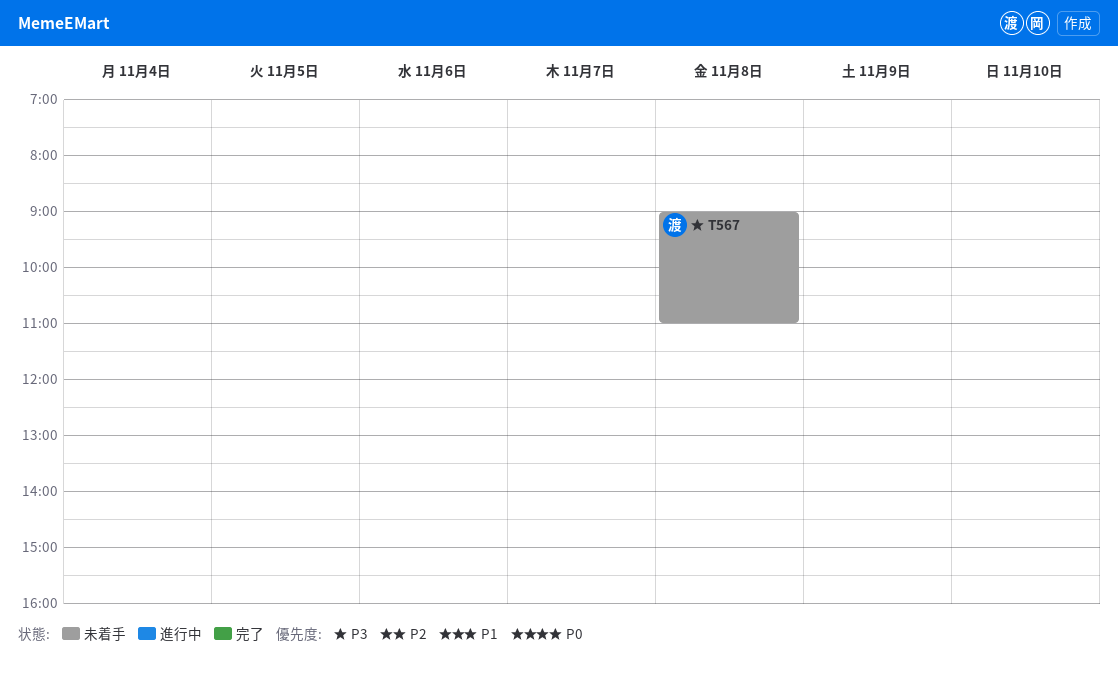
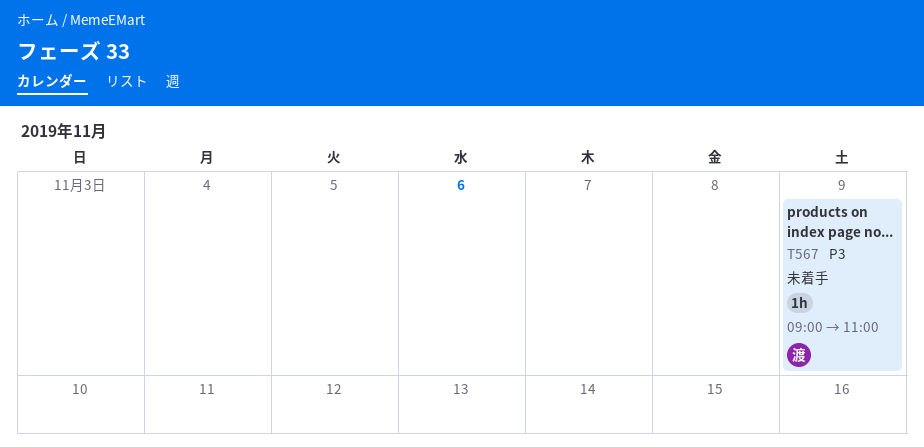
T567, day: Nov 8 -> Nov 9

